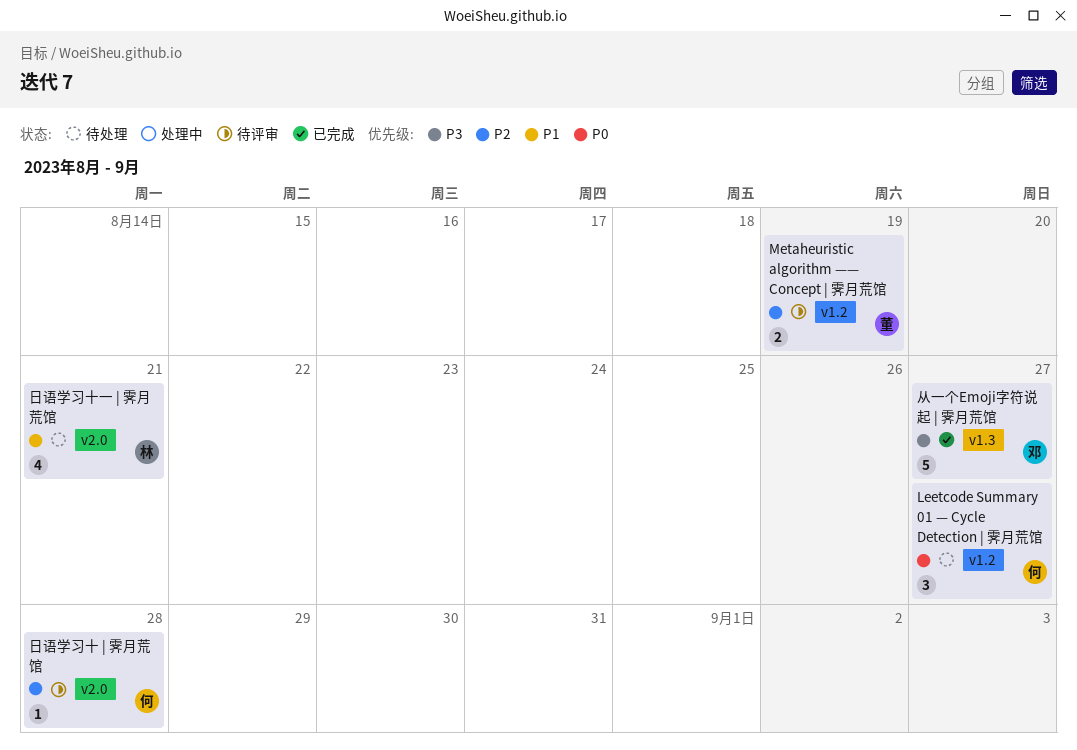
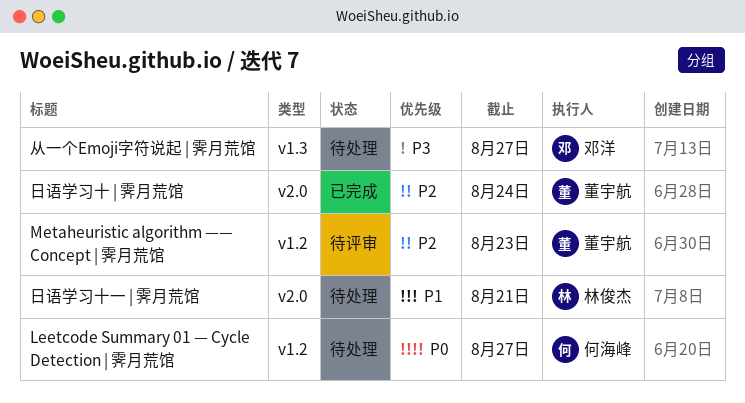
Metaheuristic algorithm —— Concept | 霁月荒馆, due: Aug 19 -> Aug 23
从一个Emoji字符说起 | 霁月荒馆, status: 已完成 -> 待处理
日语学习十 | 霁月荒馆, status: 待评审 -> 已完成
日语学习十 | 霁月荒馆, owner: 何海峰 -> 董宇航
日语学习十 | 霁月荒馆, due: Aug 28 -> Aug 24

